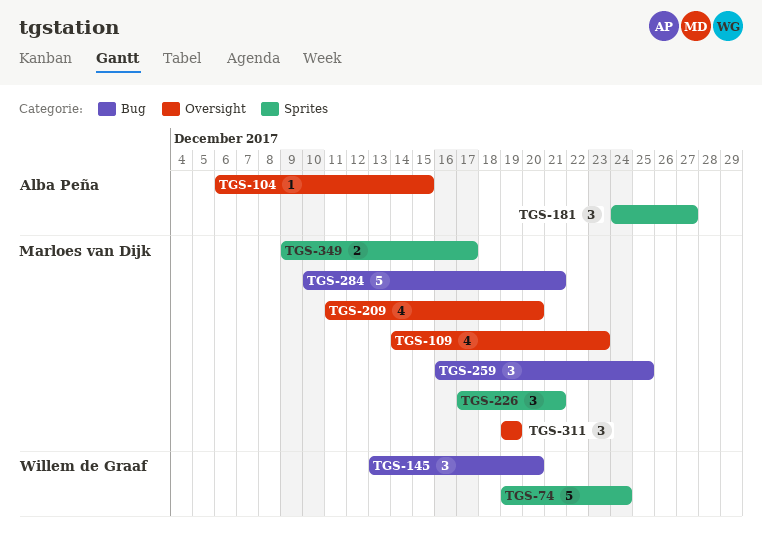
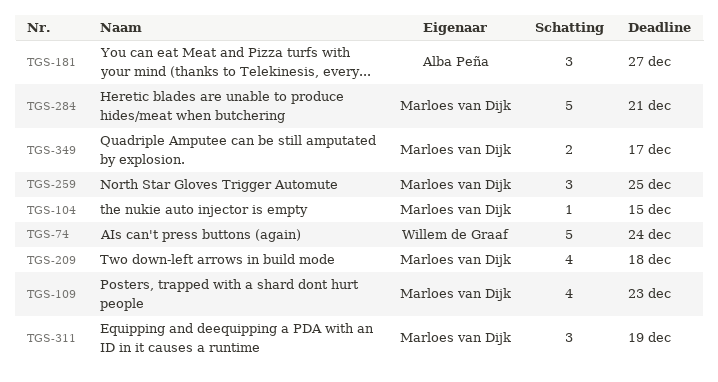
TGS-104, owner: Alba Peña -> Marloes van Dijk
TGS-145: present -> none
TGS-209, due: Dec 20 -> Dec 18
TGS-226: present -> none

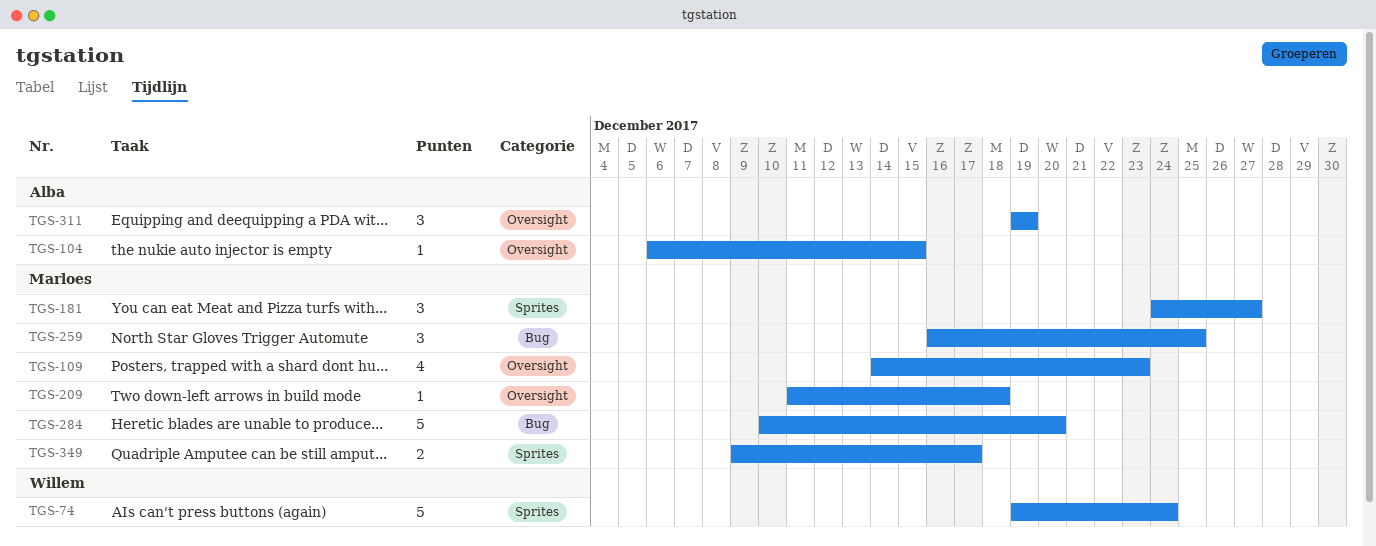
TGS-104, owner: Marloes van Dijk -> Alba Peña
TGS-181, owner: Alba Peña -> Marloes van Dijk
TGS-209, estimate: 4 -> 1
TGS-284, due: Dec 21 -> Dec 20
TGS-311, owner: Marloes van Dijk -> Alba Peña

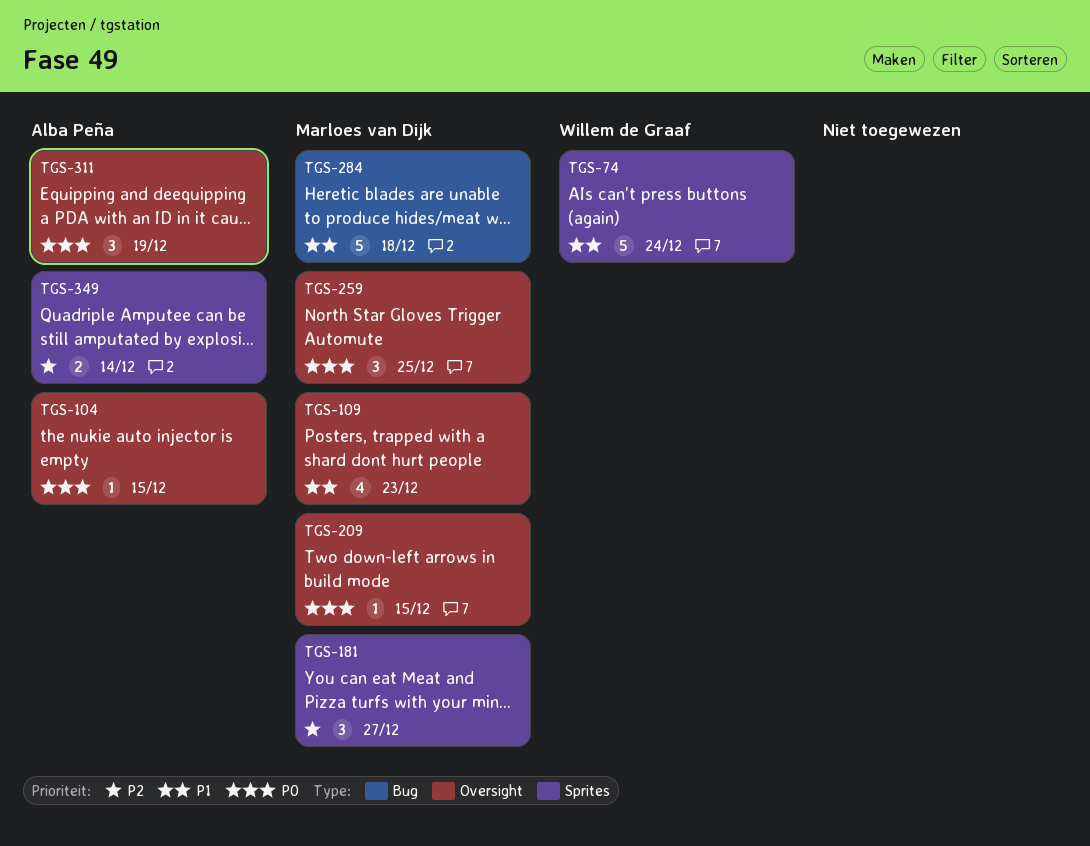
TGS-209, due: Dec 18 -> Dec 15
TGS-259, label: Bug -> Oversight
TGS-284, due: Dec 20 -> Dec 18
TGS-349, owner: Marloes van Dijk -> Alba Peña
TGS-349, due: Dec 17 -> Dec 14

